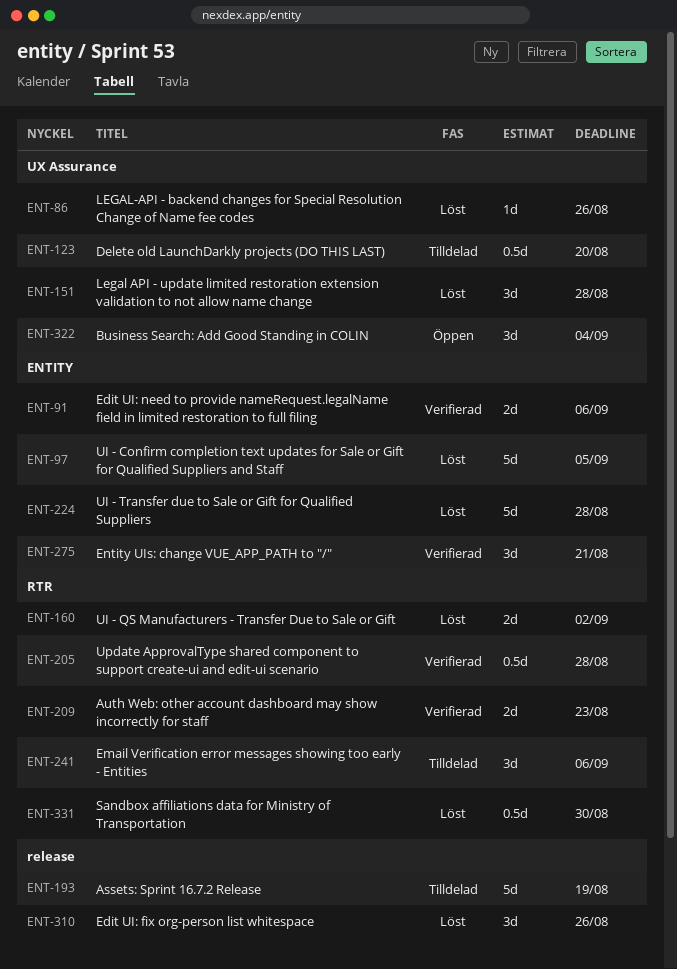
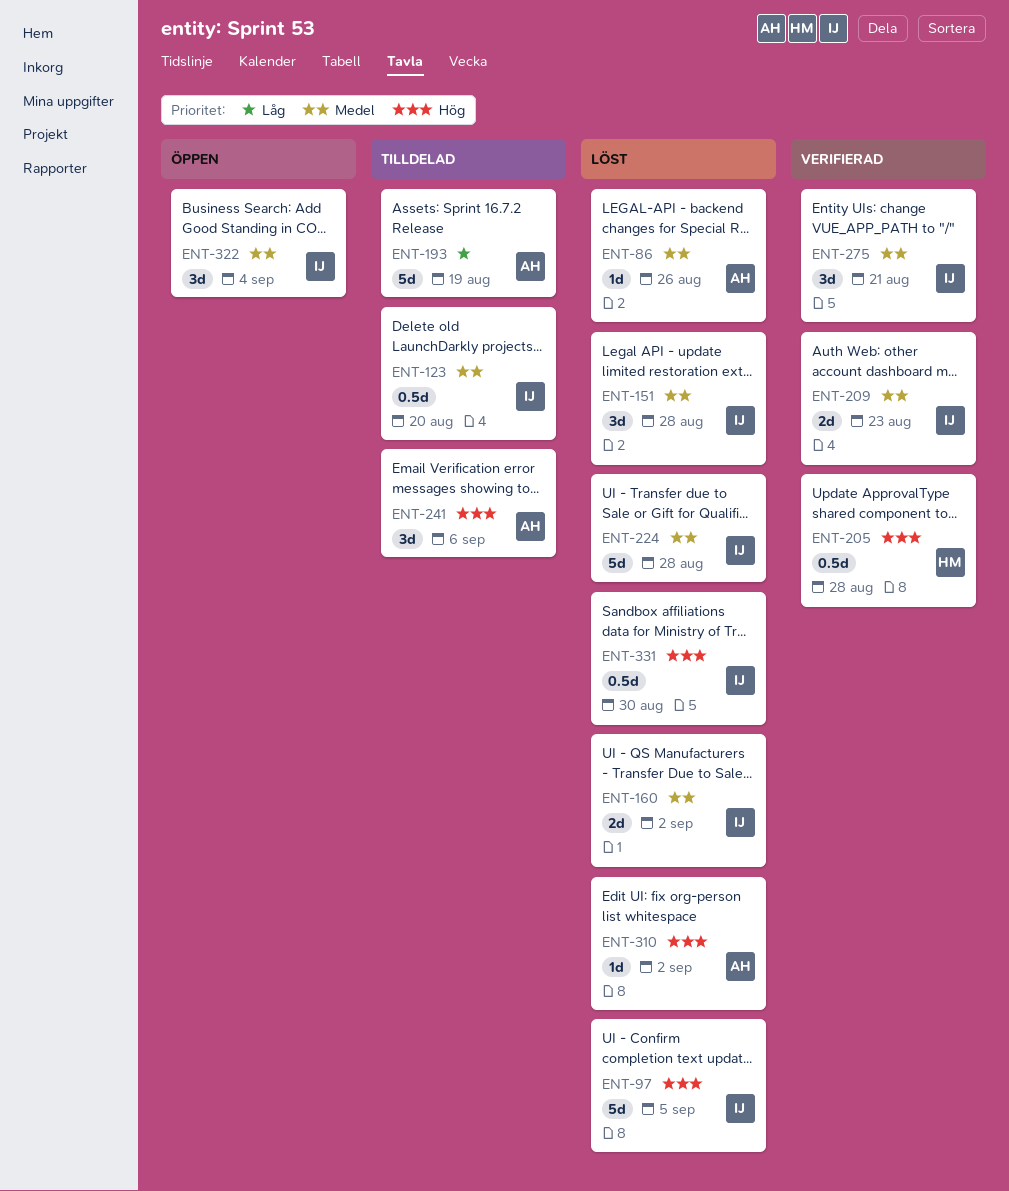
ENT-91: present -> none
ENT-310, estimate: 3d -> 1d
ENT-310, due: Aug 26 -> Sep 2

